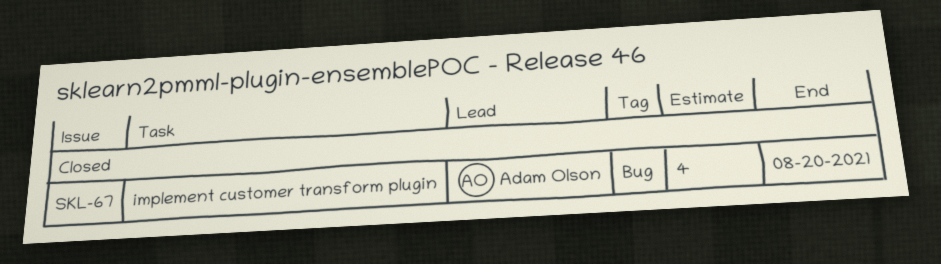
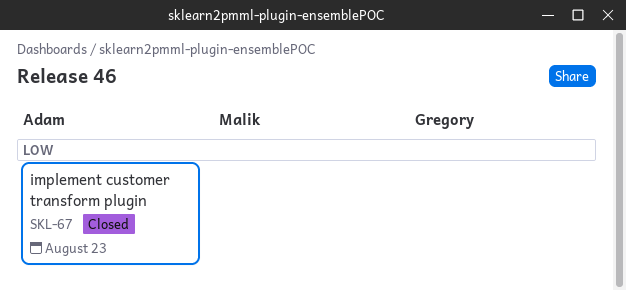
SKL-67, due: Aug 20 -> Aug 23

